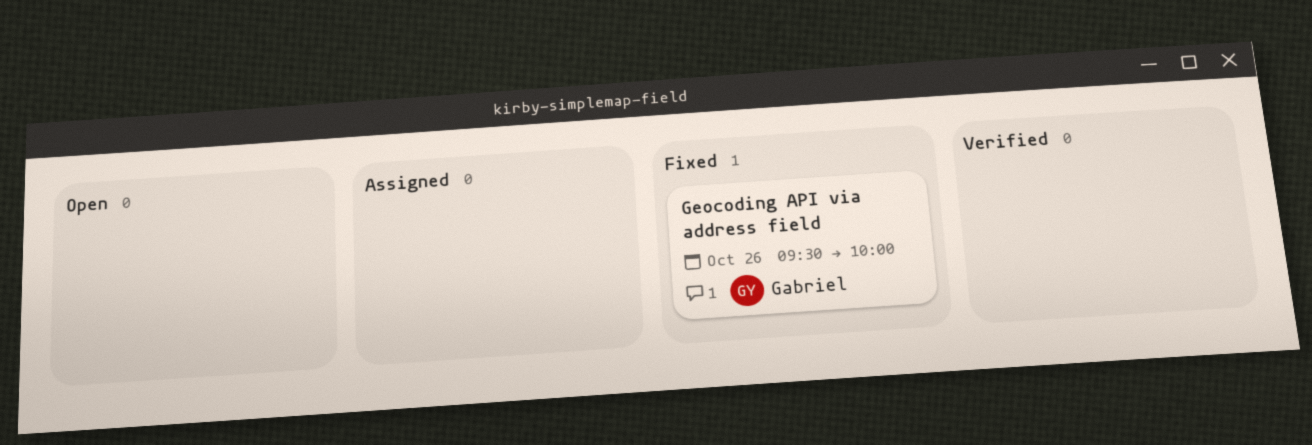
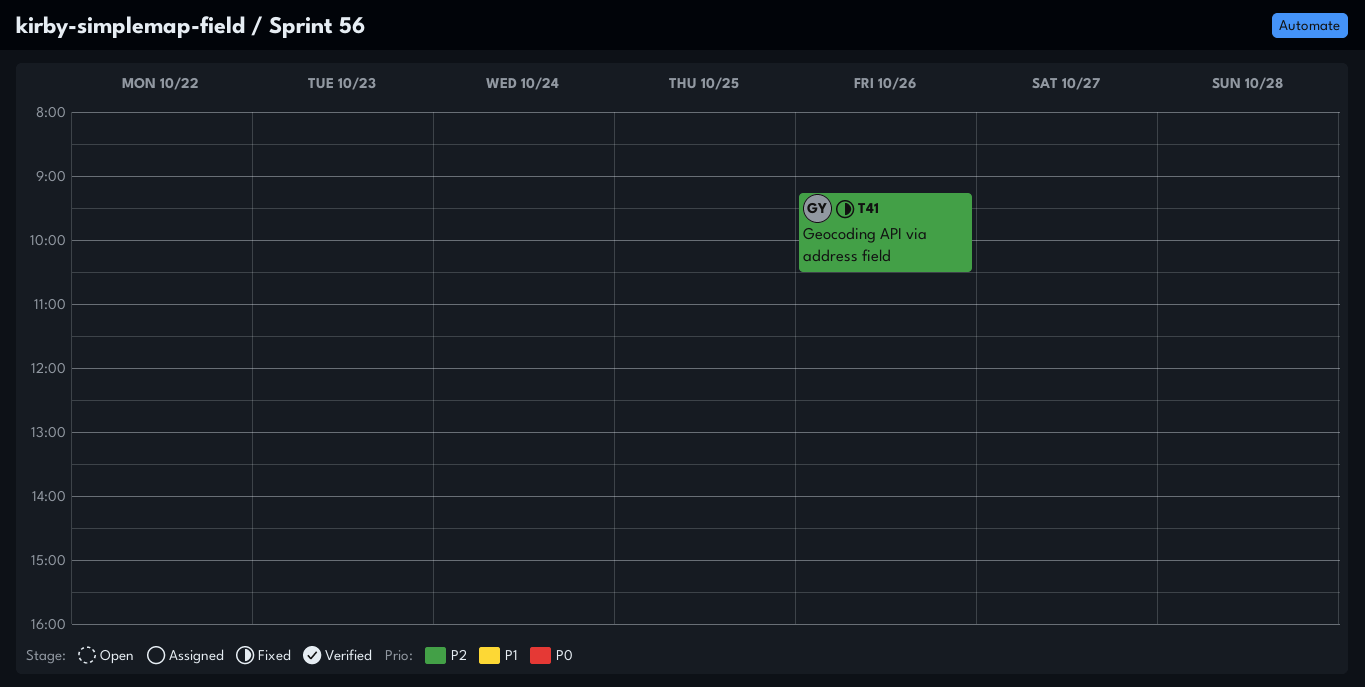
Geocoding API via address field, begins: 09:30 -> 09:15
Geocoding API via address field, ends: 10:00 -> 10:30

